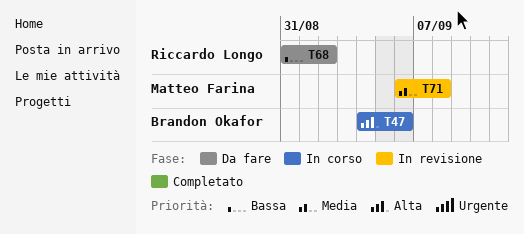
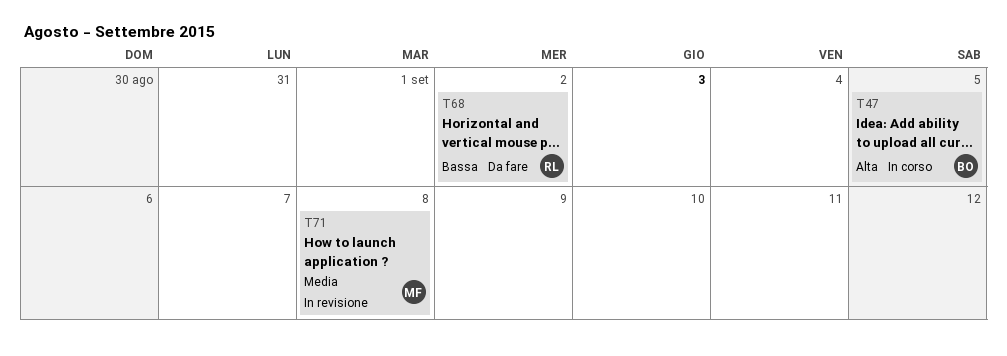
T47, due: Sep 6 -> Sep 5

